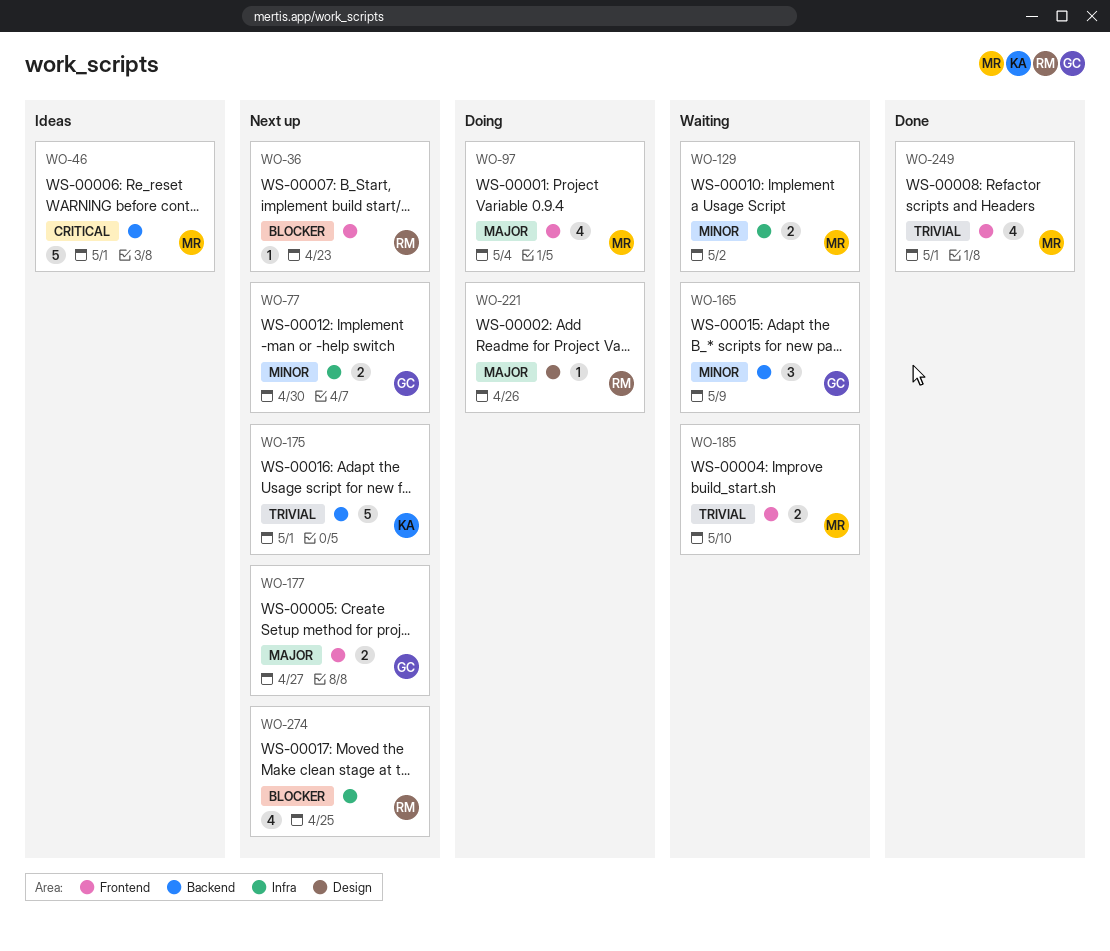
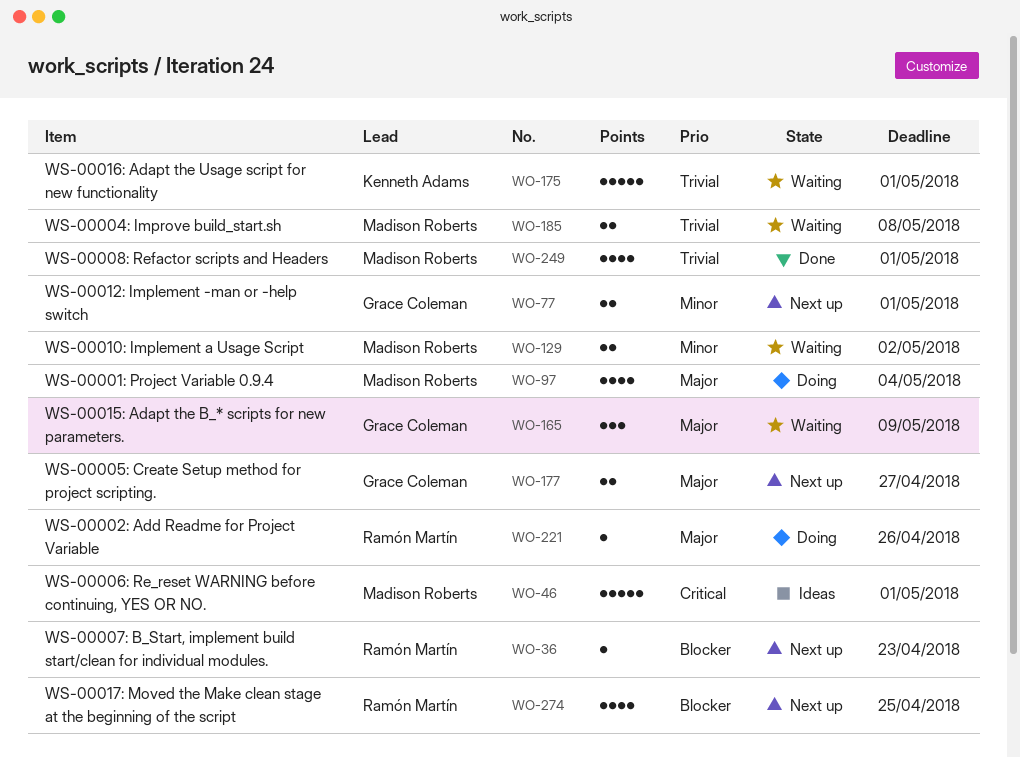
WO-77, due: Apr 30 -> May 1
WO-165, priority: Minor -> Major
WO-175, status: Next up -> Waiting
WO-185, due: May 10 -> May 8

